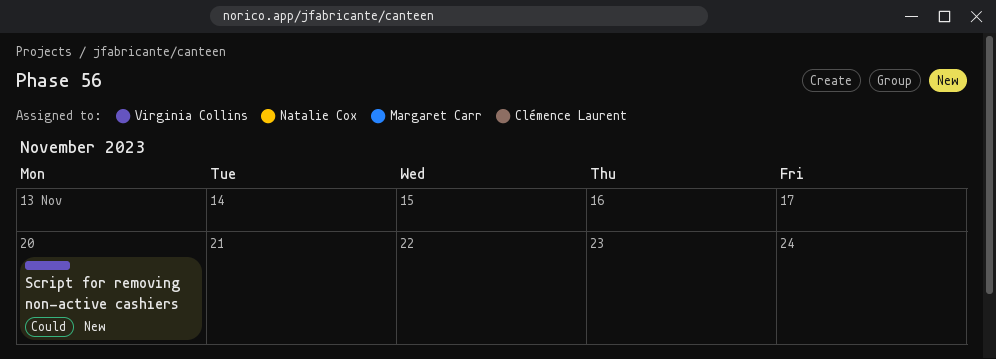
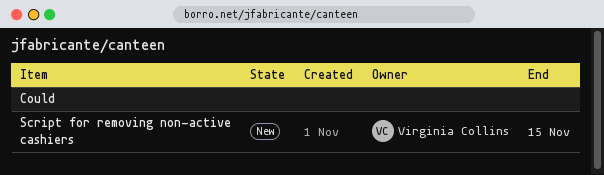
Script for removing non-active cashiers, due: Nov 20 -> Nov 15

